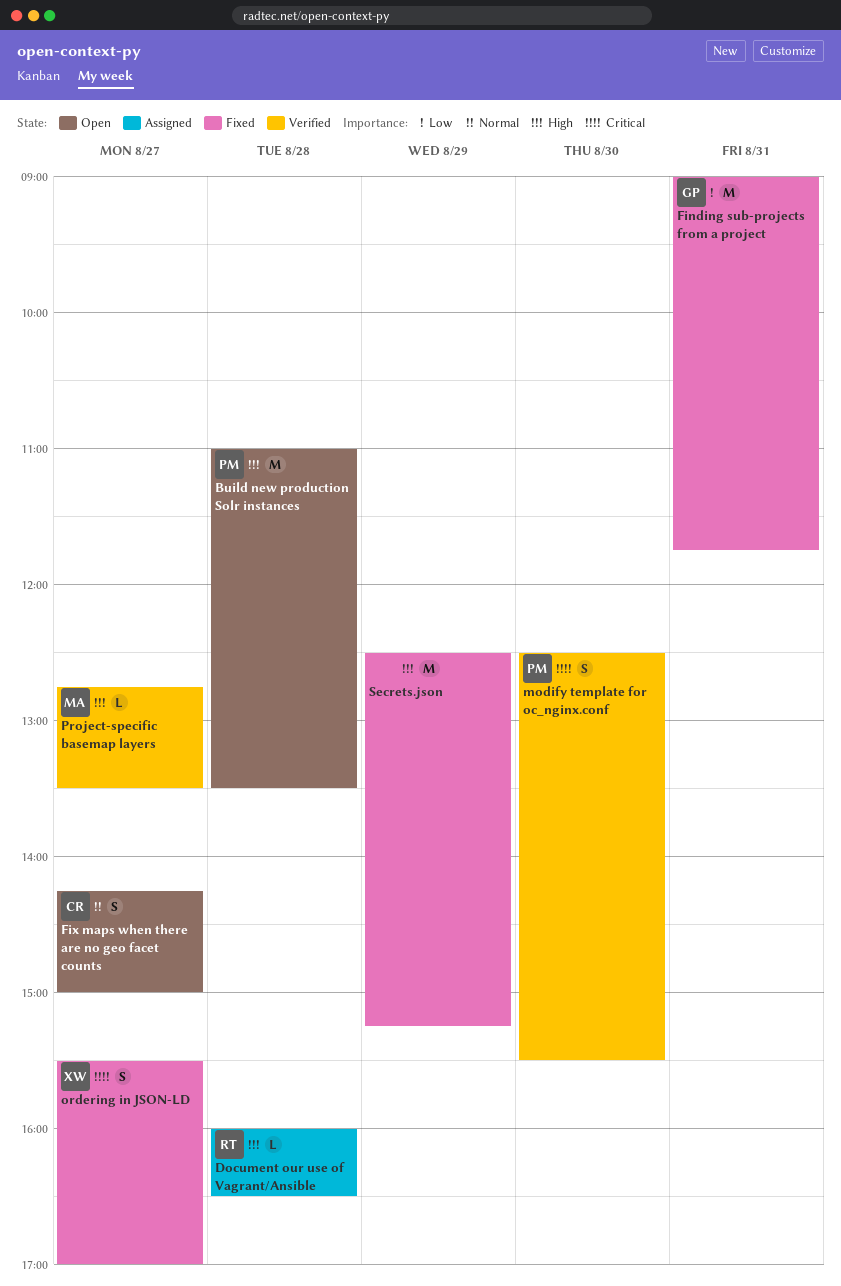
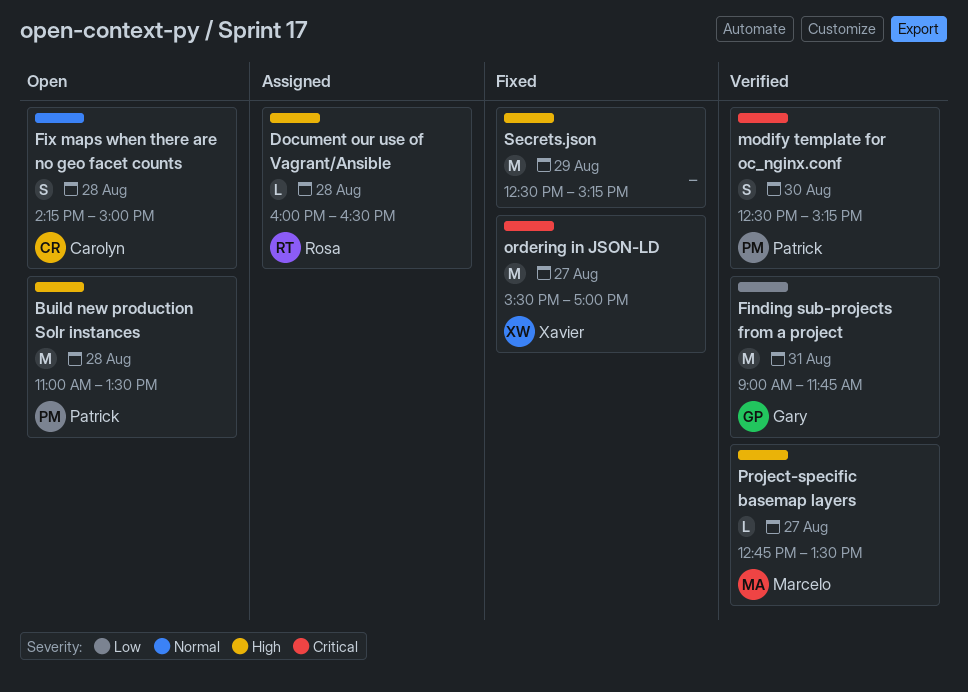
Finding sub-projects from a project, status: Fixed -> Verified
Fix maps when there are no geo facet counts, day: Aug 27 -> Aug 28
modify template for oc_nginx.conf, ends: 15:30 -> 15:15
ordering in JSON-LD, estimate: S -> M

